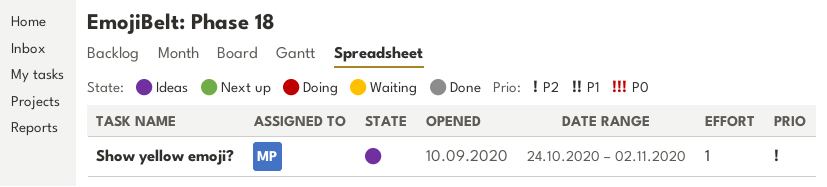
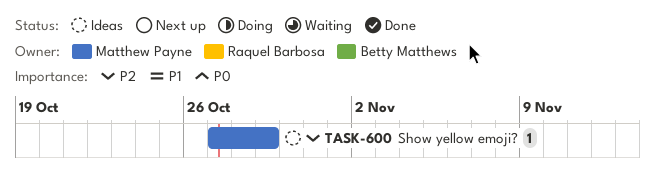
Show yellow emoji?, start: Oct 24 -> Oct 27
Show yellow emoji?, due: Nov 2 -> Oct 29

